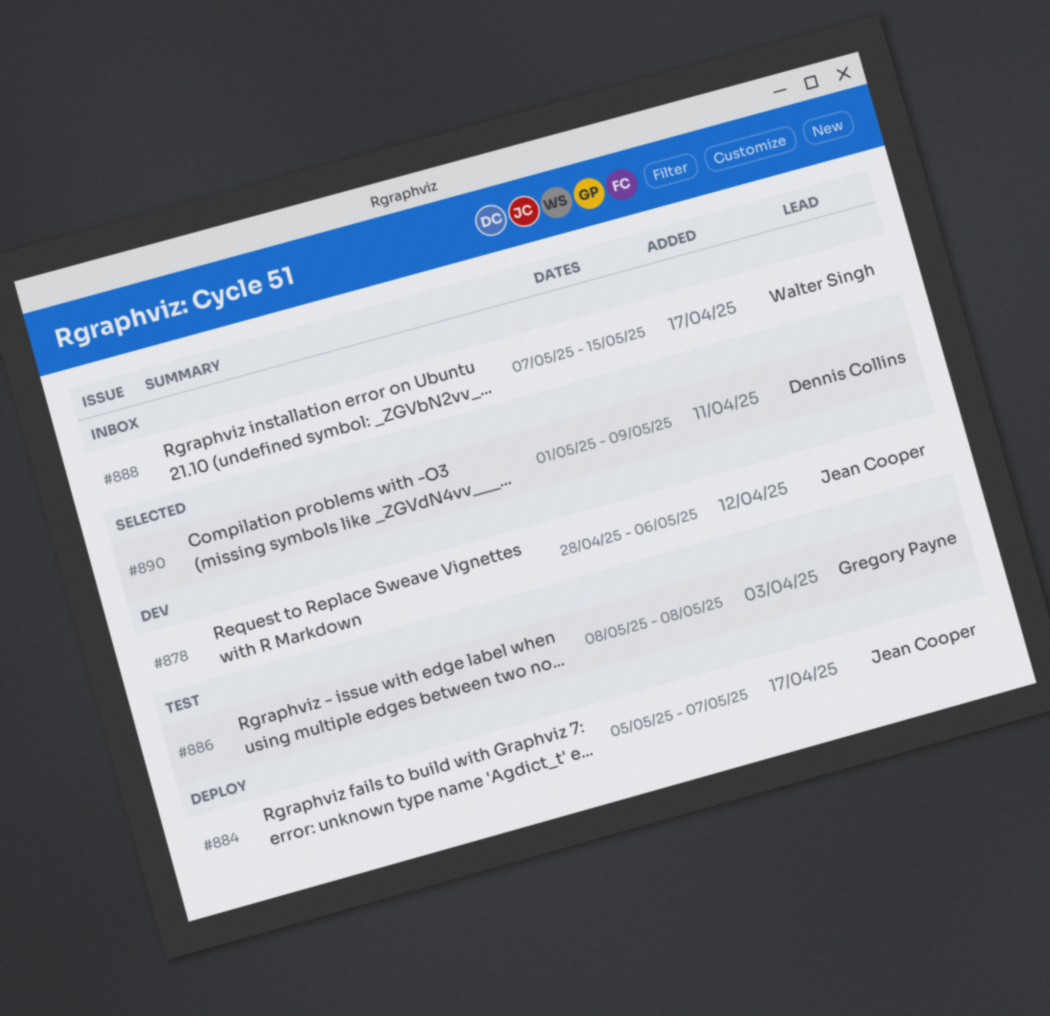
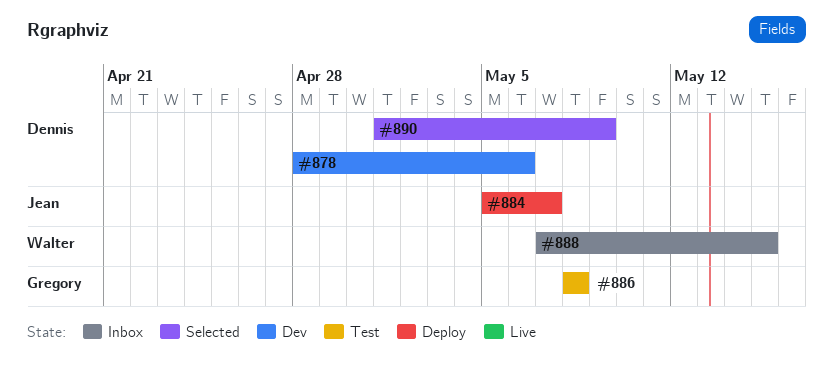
#878, owner: Jean Cooper -> Dennis Collins

